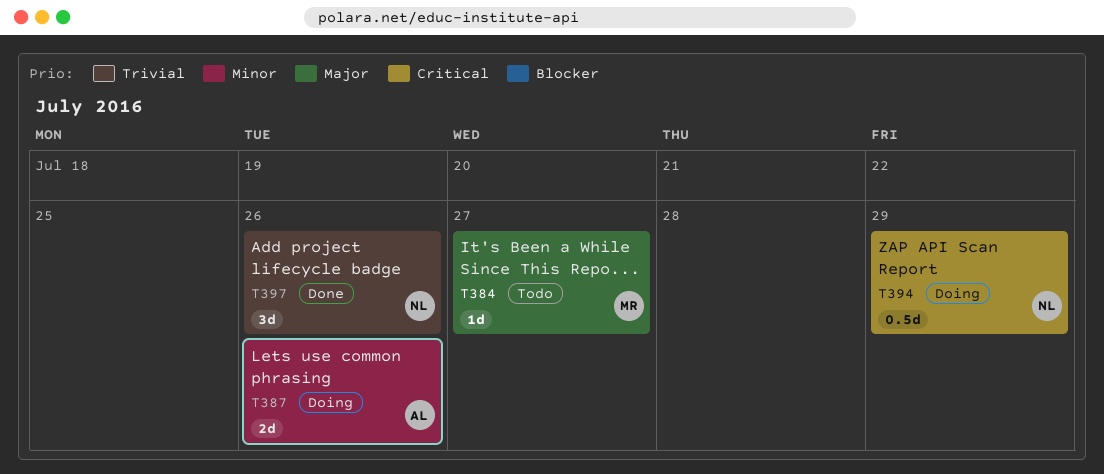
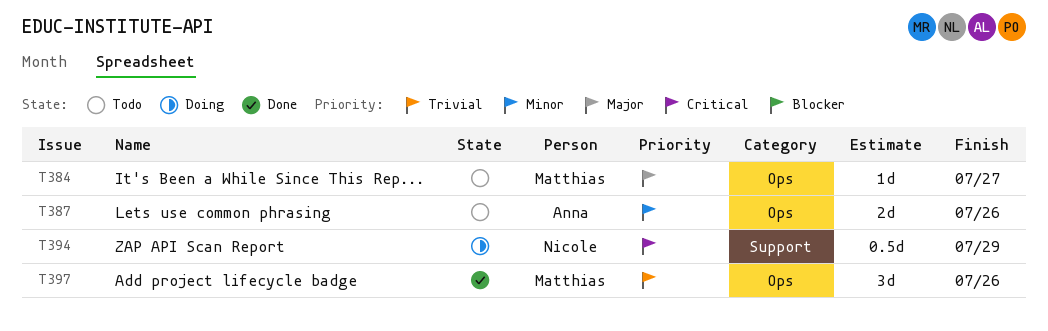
T387, status: Doing -> Todo
T397, owner: Nicole -> Matthias

